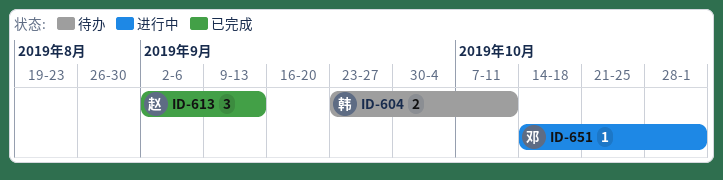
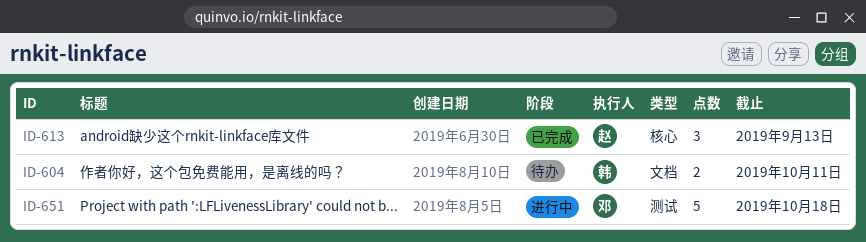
ID-651, estimate: 1 -> 5
ID-651, due: Nov 1 -> Oct 18

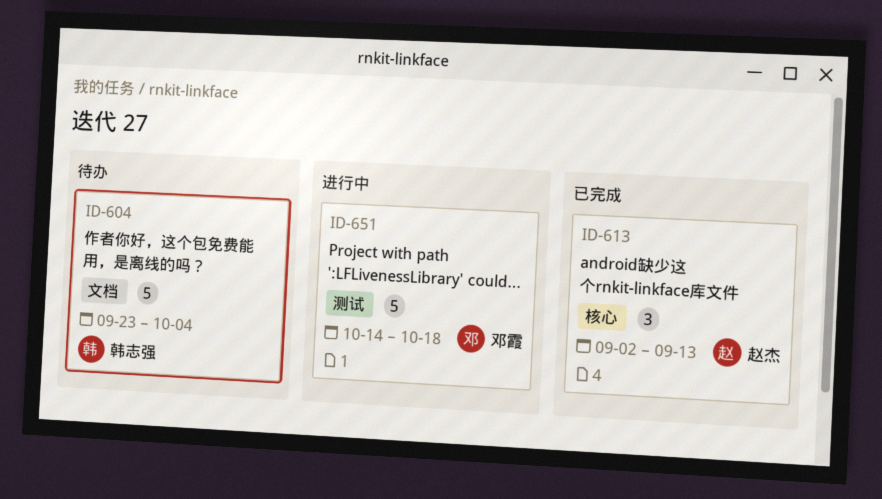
ID-604, estimate: 2 -> 5
ID-604, due: Oct 11 -> Oct 4

